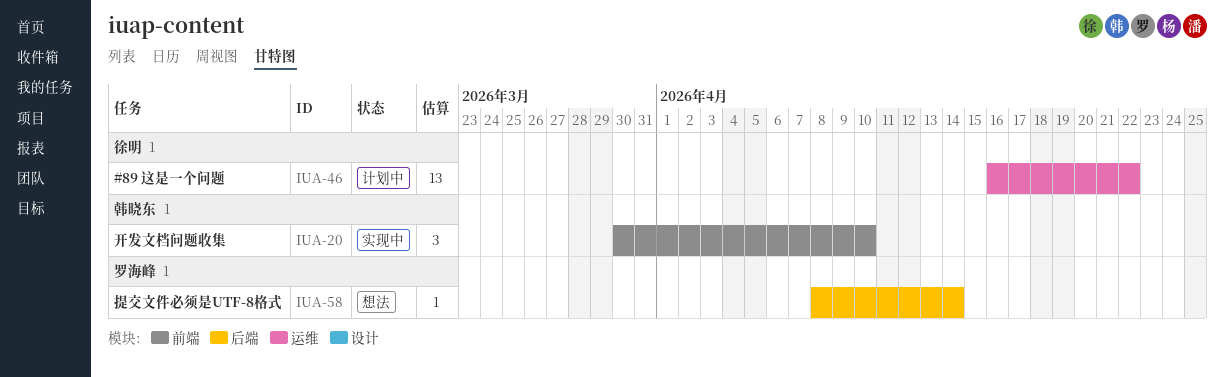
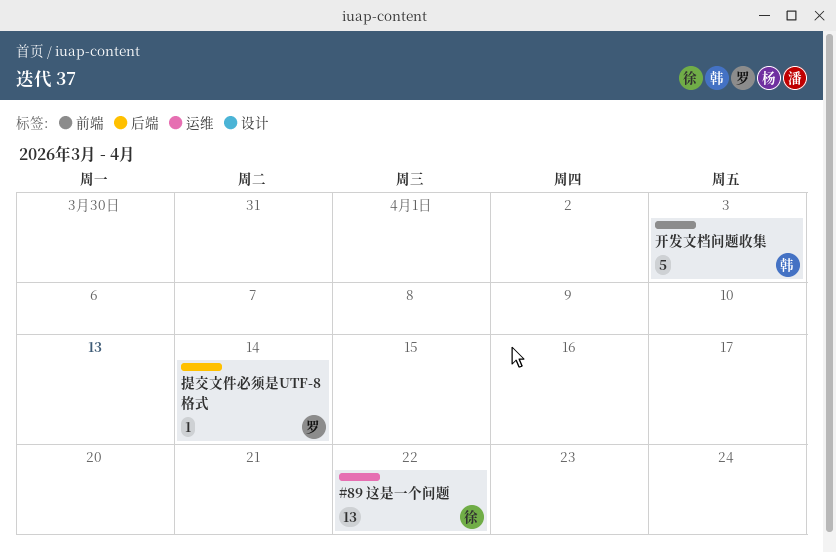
开发文档问题收集, estimate: 3 -> 5
开发文档问题收集, due: Apr 10 -> Apr 3

